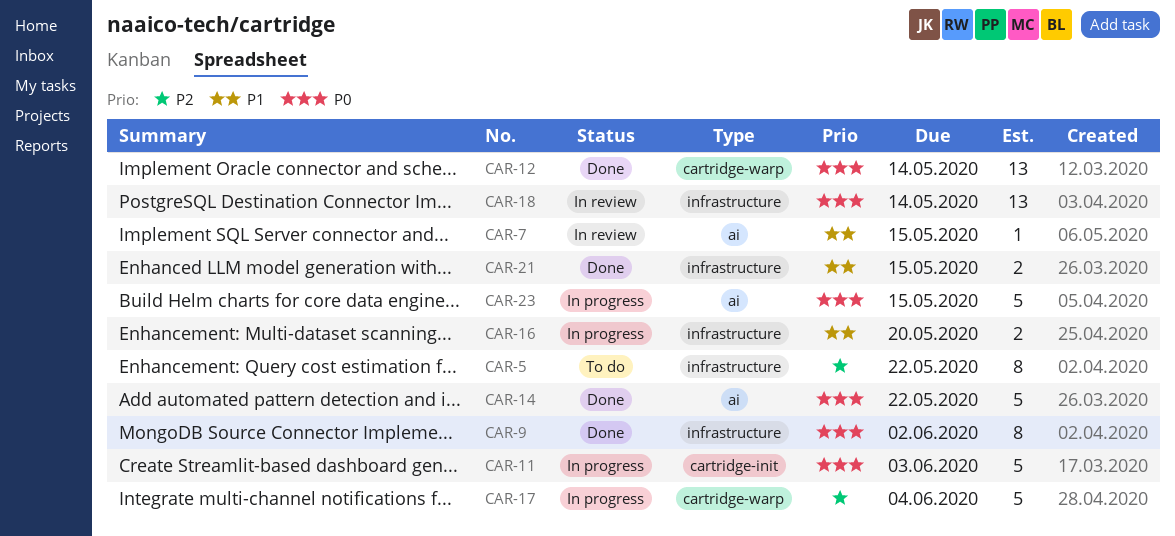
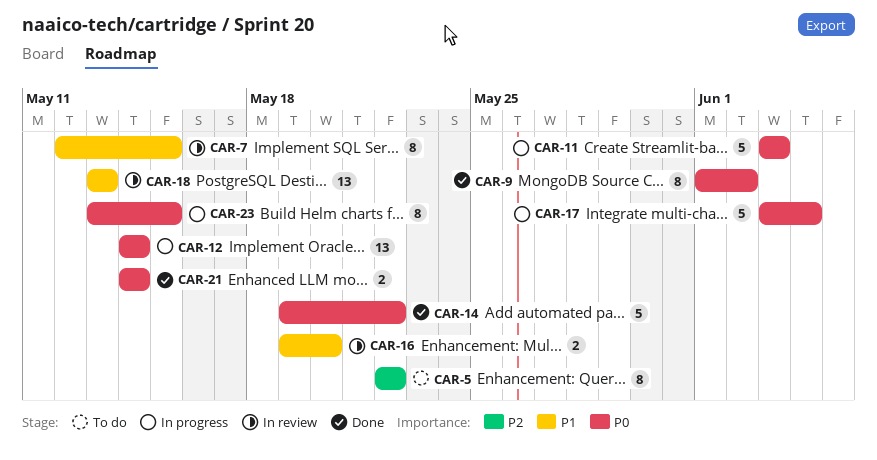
CAR-7, estimate: 1 -> 8
CAR-12, status: Done -> In progress
CAR-16, status: In progress -> In review
CAR-17, priority: P2 -> P0
CAR-18, priority: P0 -> P1
CAR-18, due: May 14 -> May 13
CAR-21, priority: P1 -> P0
CAR-21, due: May 15 -> May 14
CAR-23, estimate: 5 -> 8

